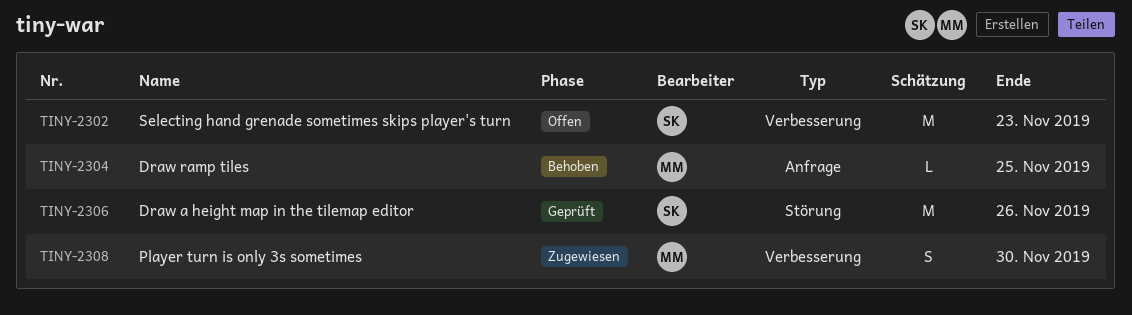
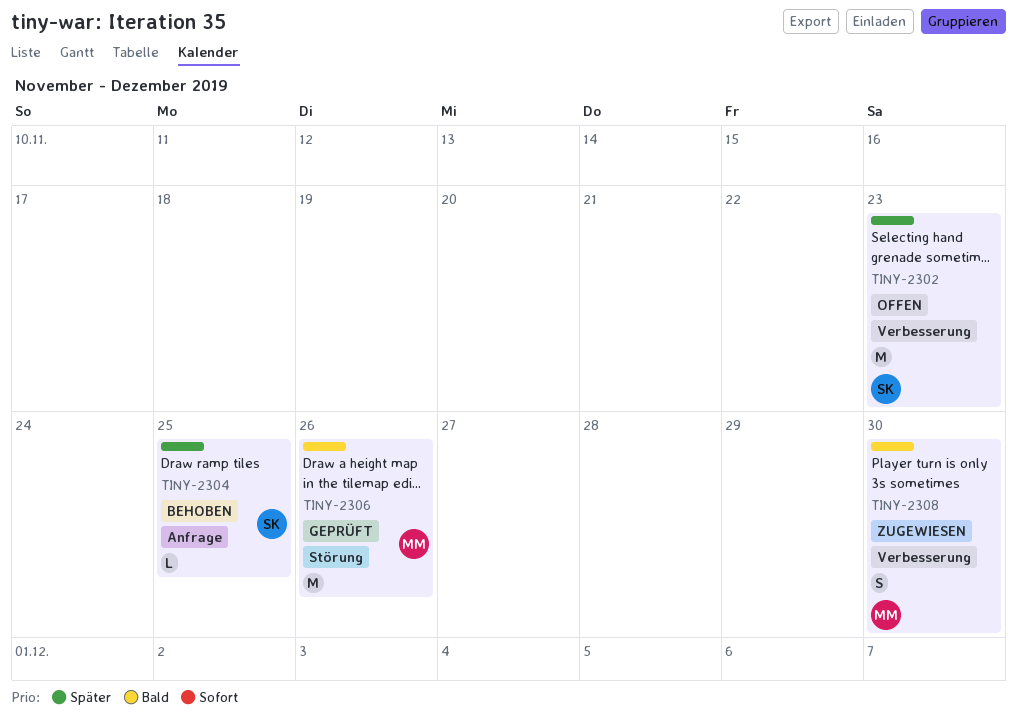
TINY-2304, owner: MM -> SK
TINY-2306, owner: SK -> MM

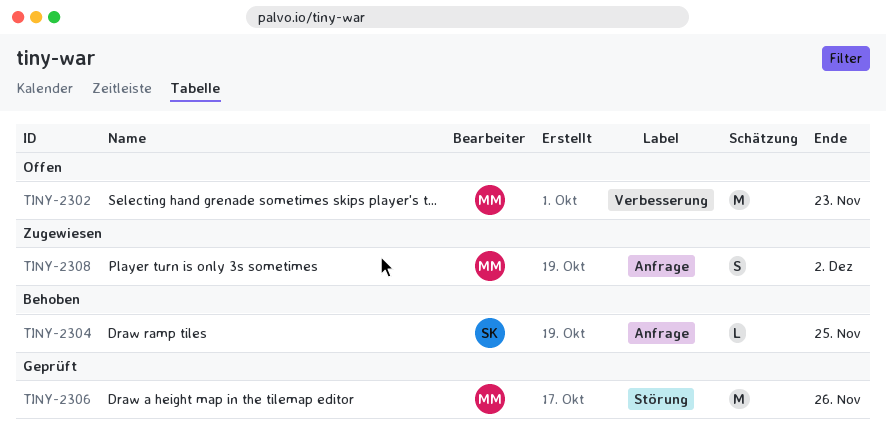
TINY-2302, owner: SK -> MM
TINY-2308, label: Verbesserung -> Anfrage
TINY-2308, due: Nov 30 -> Dec 2

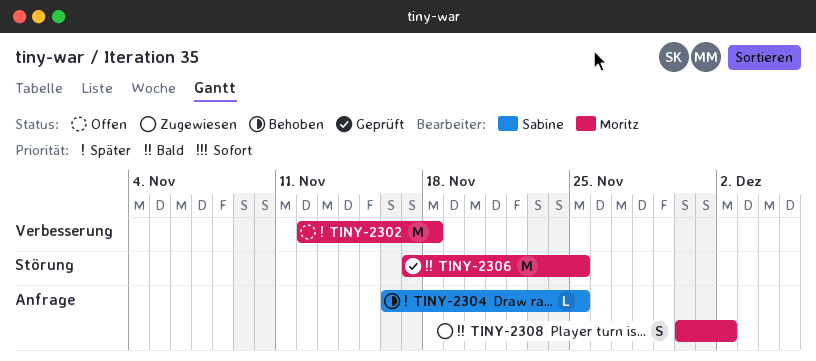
TINY-2302, due: Nov 23 -> Nov 18
TINY-2306, due: Nov 26 -> Nov 25

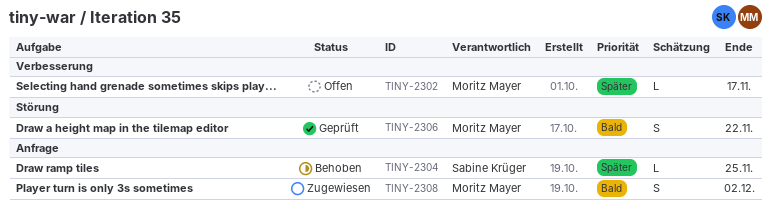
TINY-2302, estimate: M -> L
TINY-2302, due: Nov 18 -> Nov 17
TINY-2306, estimate: M -> S
TINY-2306, due: Nov 25 -> Nov 22

